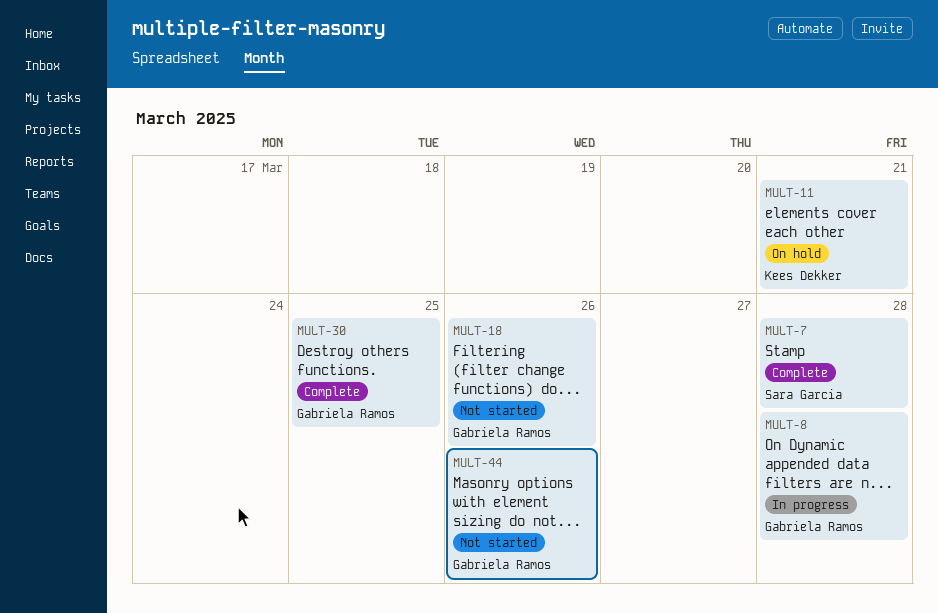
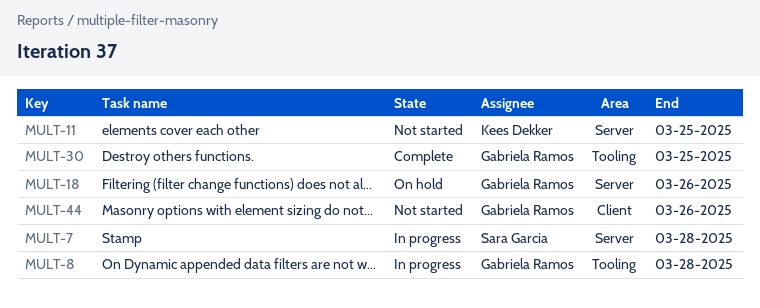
MULT-7, status: Complete -> In progress
MULT-11, status: On hold -> Not started
MULT-11, due: Mar 21 -> Mar 25
MULT-18, status: Not started -> On hold

